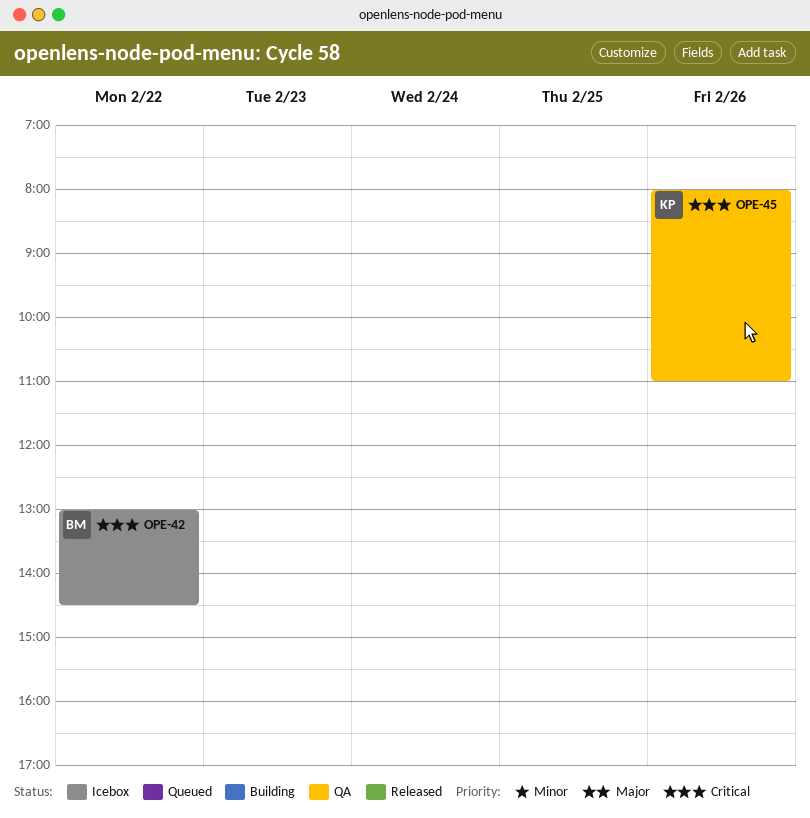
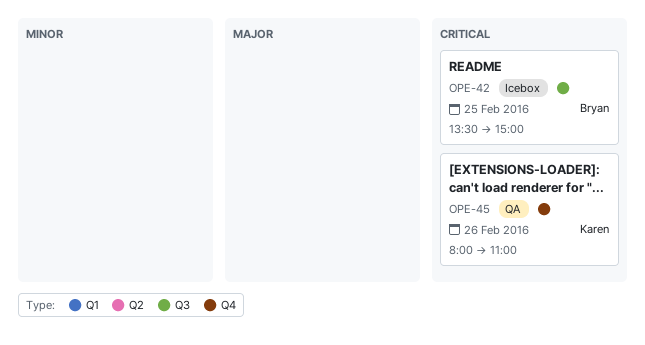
OPE-42, day: Feb 22 -> Feb 25
OPE-42, begins: 13:00 -> 13:30
OPE-42, ends: 14:30 -> 15:00

